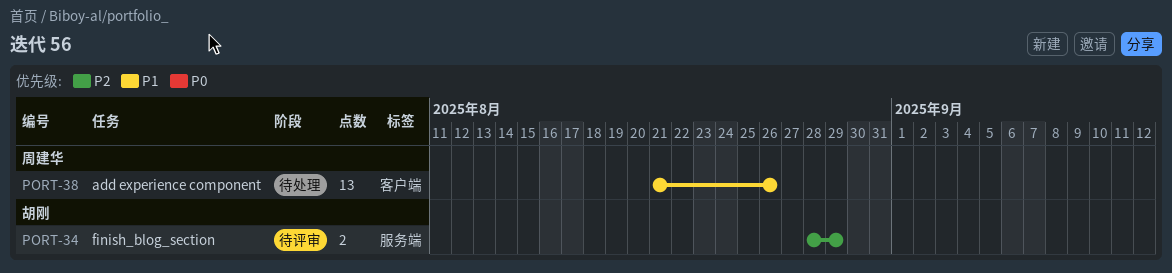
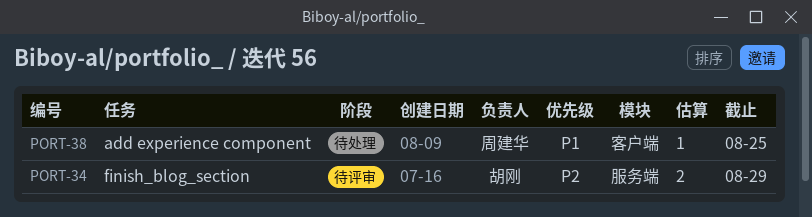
PORT-38, estimate: 13 -> 1
PORT-38, due: Aug 26 -> Aug 25

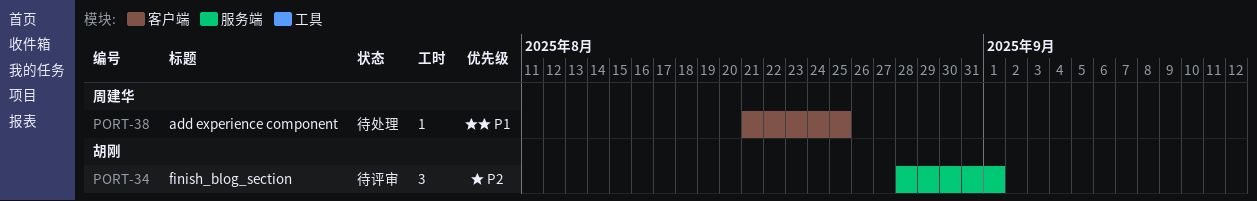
PORT-34, estimate: 2 -> 3
PORT-34, due: Aug 29 -> Sep 1

